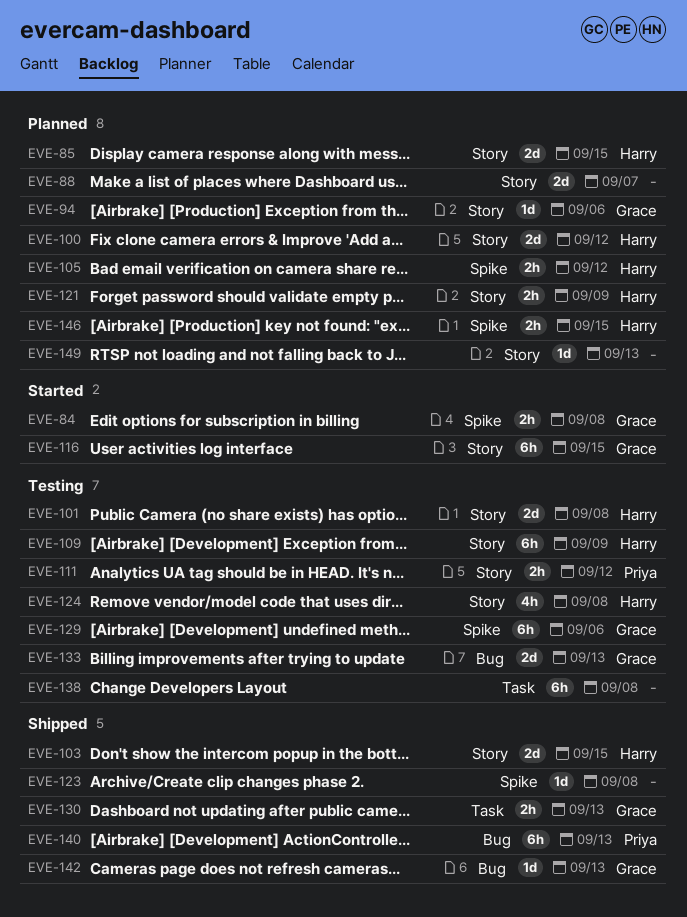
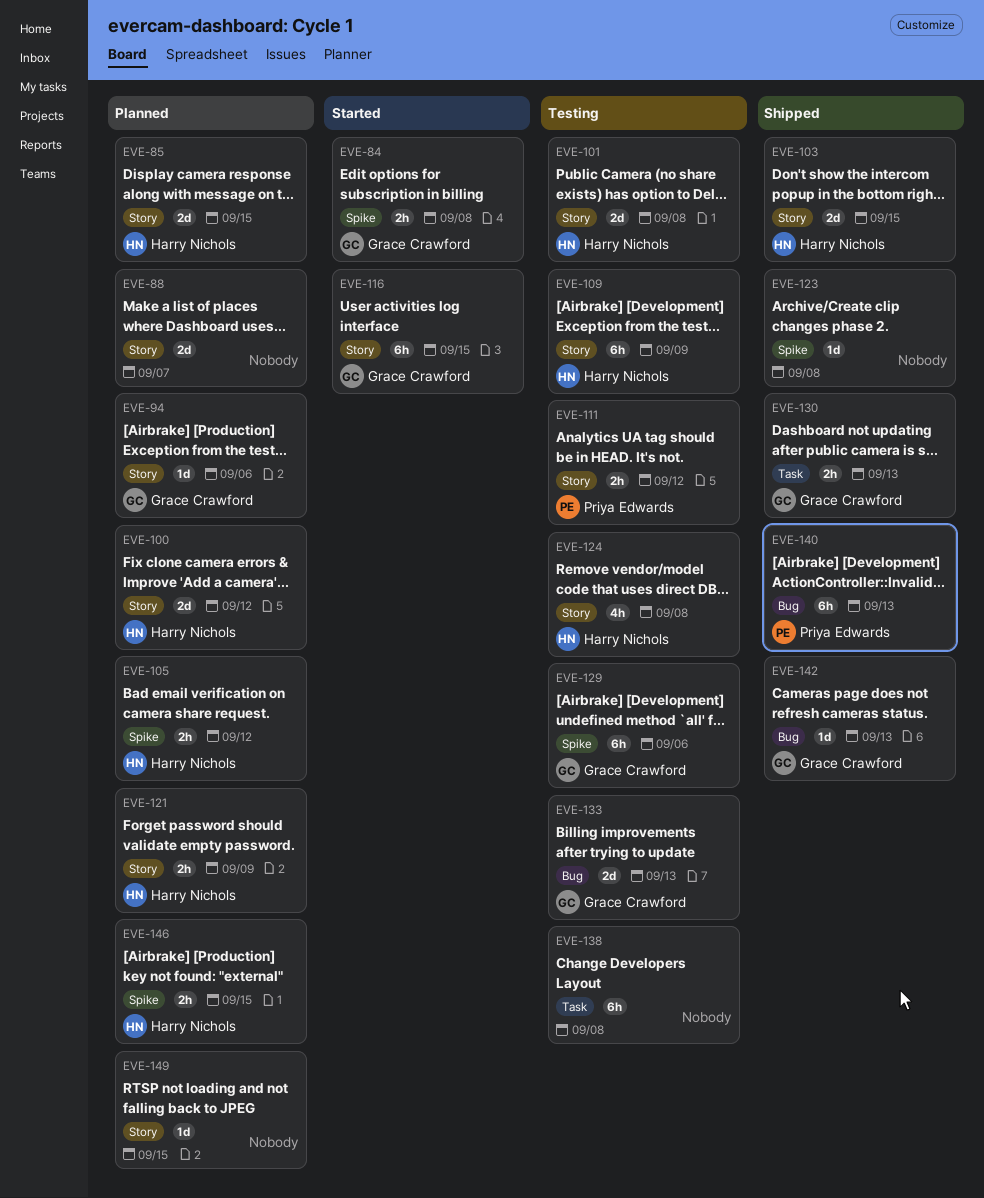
EVE-149, due: Sep 13 -> Sep 15

